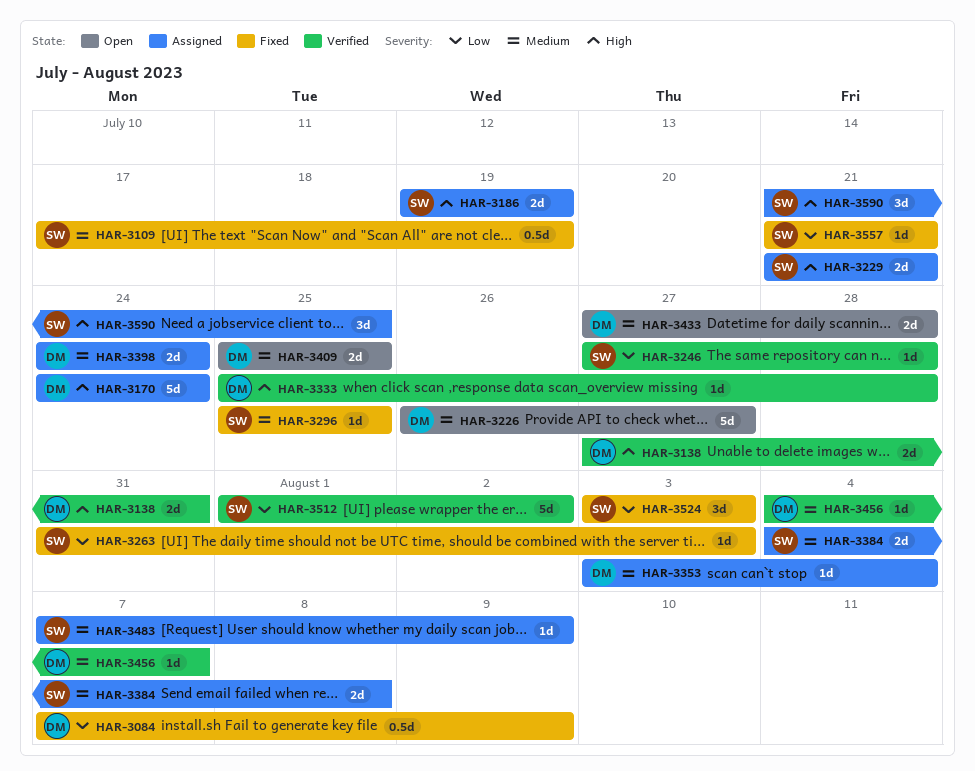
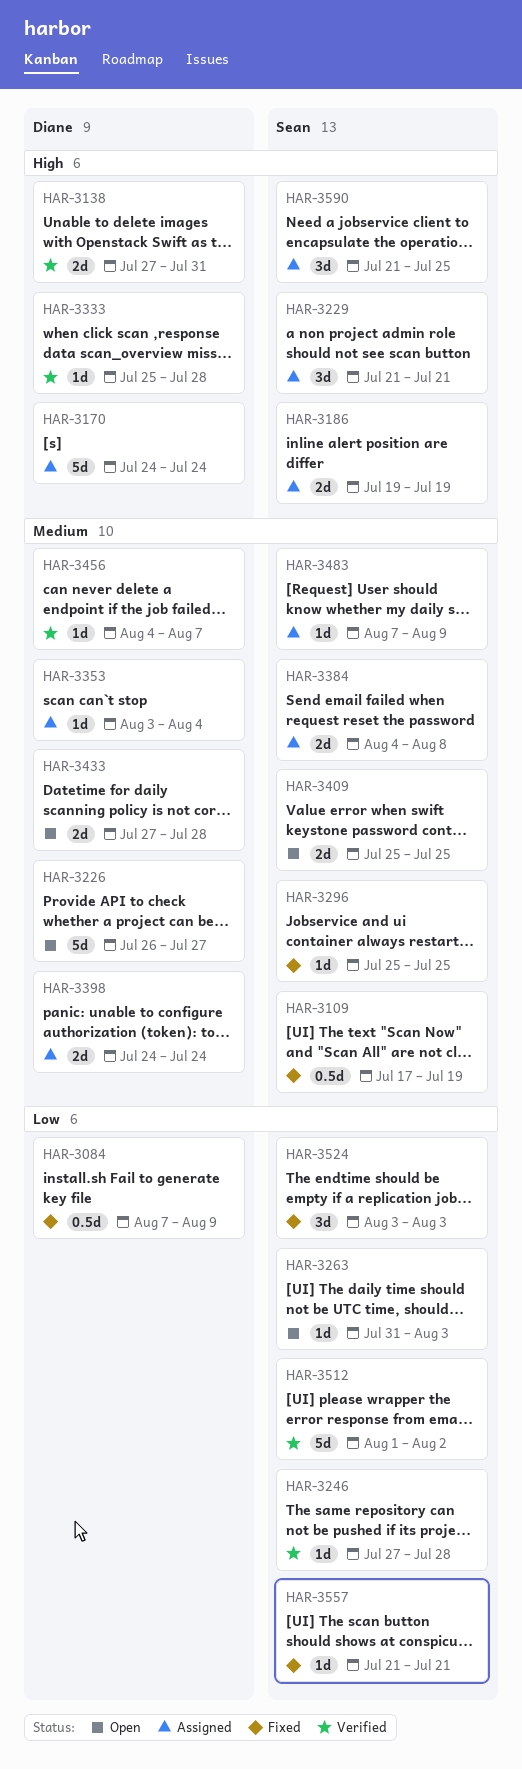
HAR-3229, estimate: 2d -> 3d
HAR-3263, status: Fixed -> Open
HAR-3409, owner: Diane -> Sean

